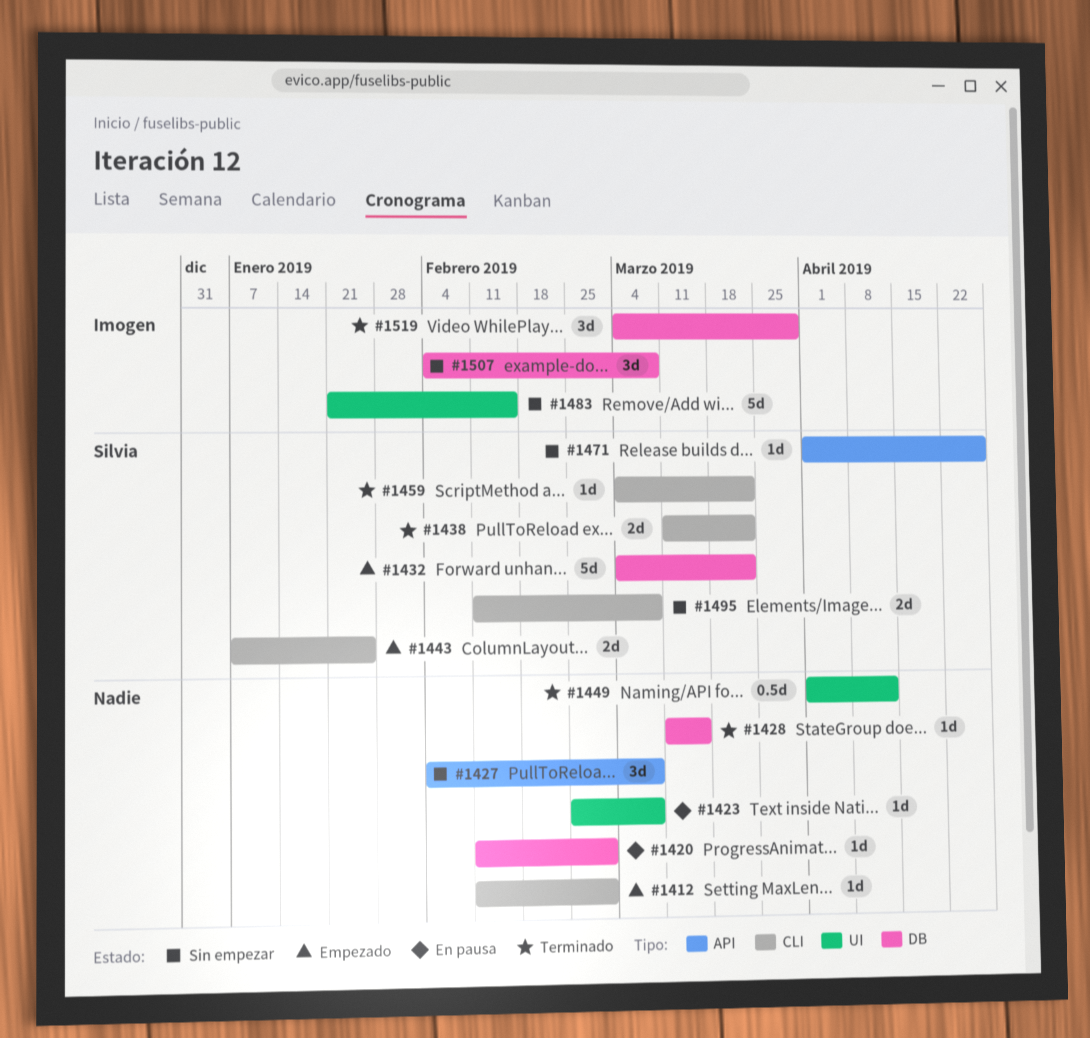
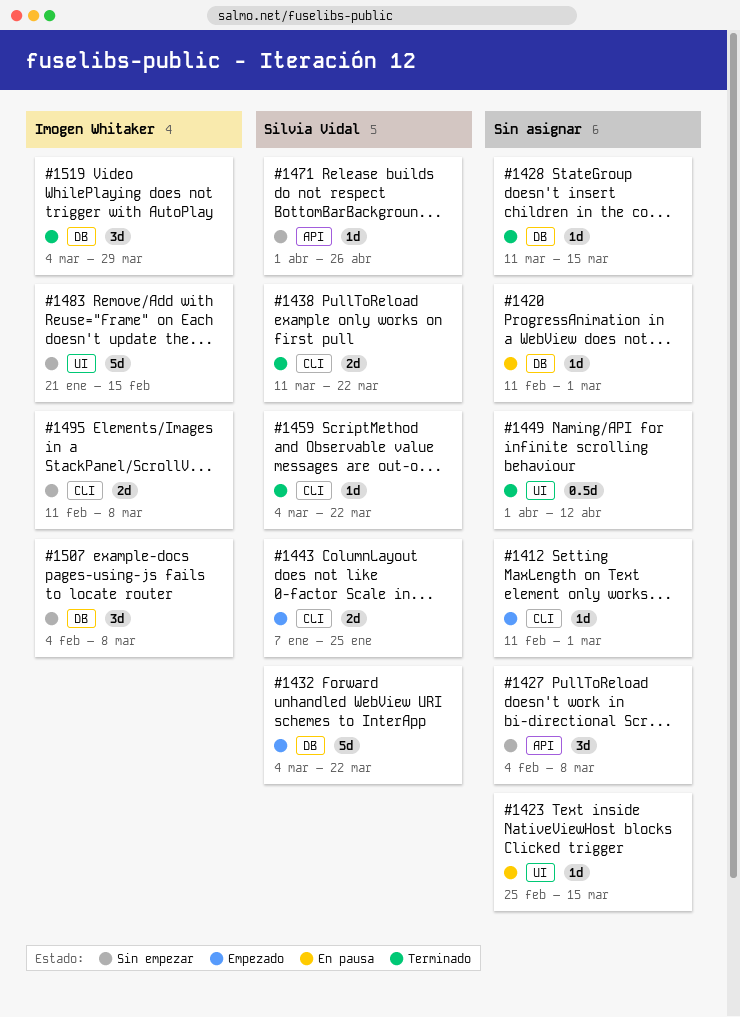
#1423, due: Mar 8 -> Mar 15
#1495, owner: Silvia Vidal -> Imogen Whitaker

